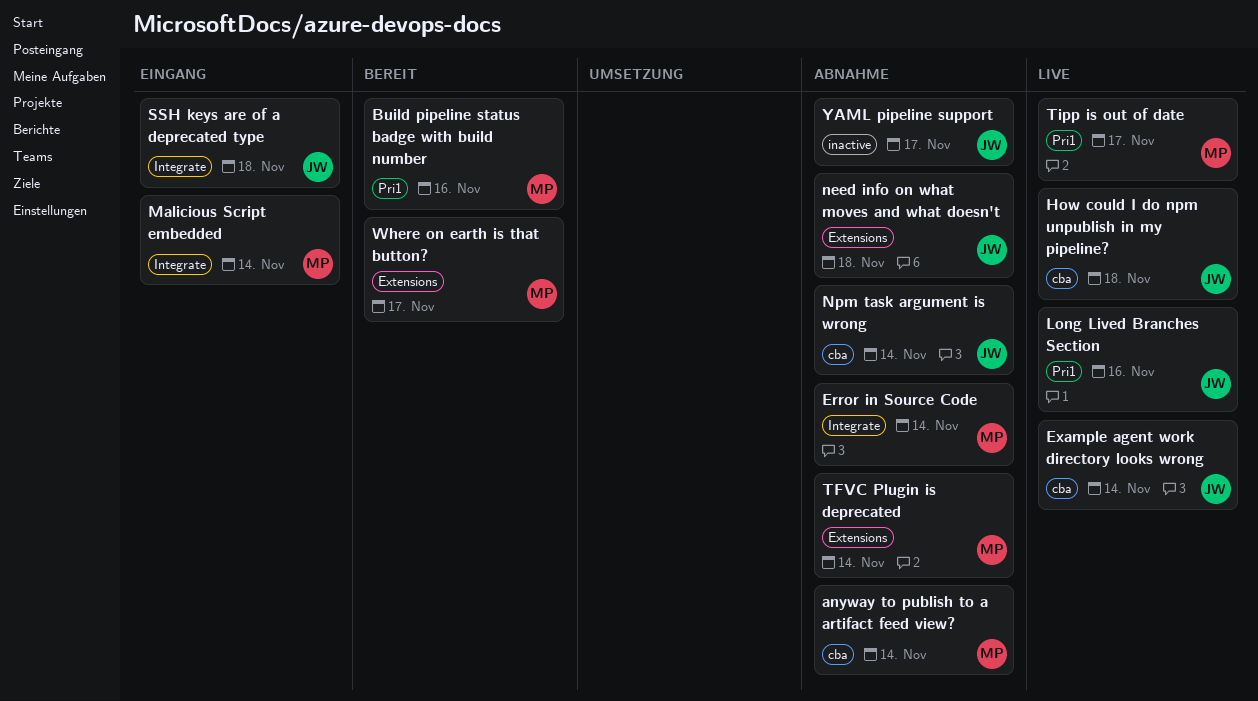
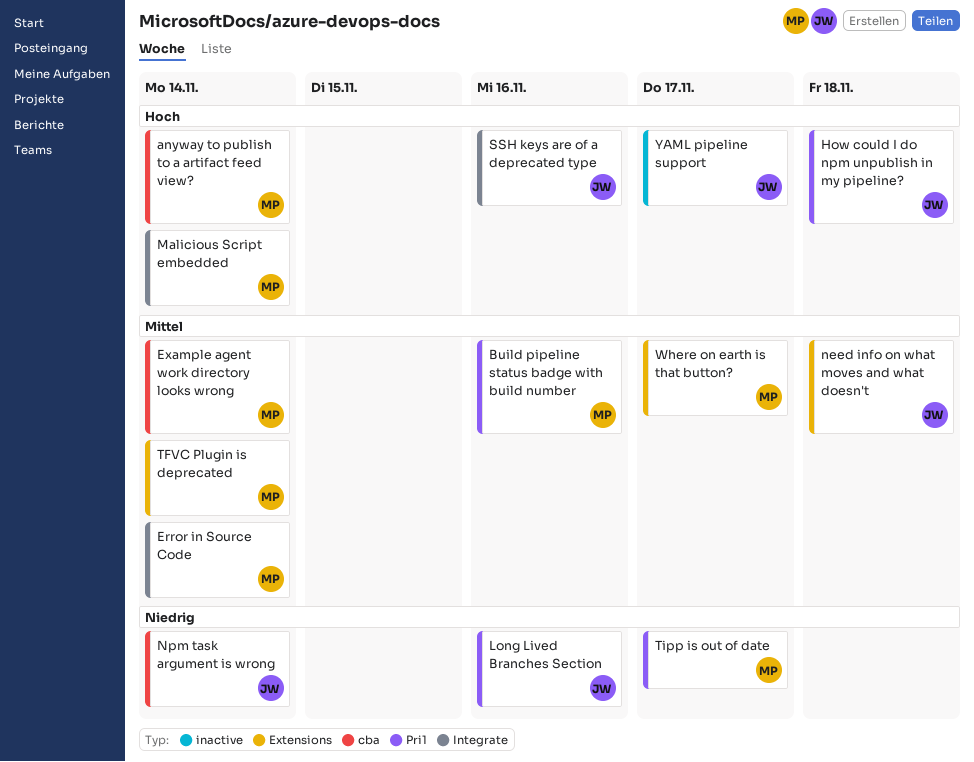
Example agent work directory looks wrong, owner: JW -> MP
How could I do npm unpublish in my pipeline?, label: cba -> Pri1
SSH keys are of a deprecated type, due: Nov 18 -> Nov 16

